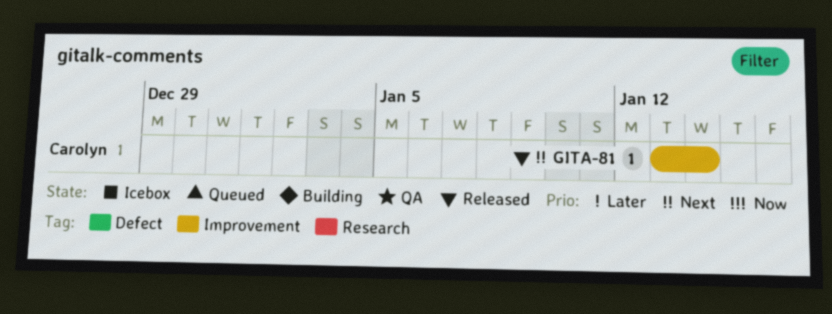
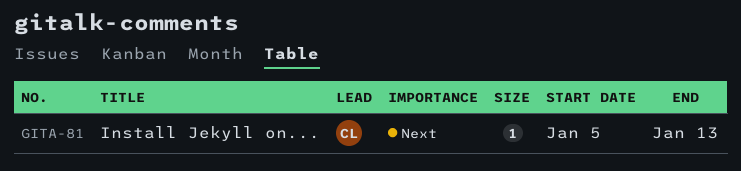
GITA-81, start: Jan 13 -> Jan 5
GITA-81, due: Jan 14 -> Jan 13

